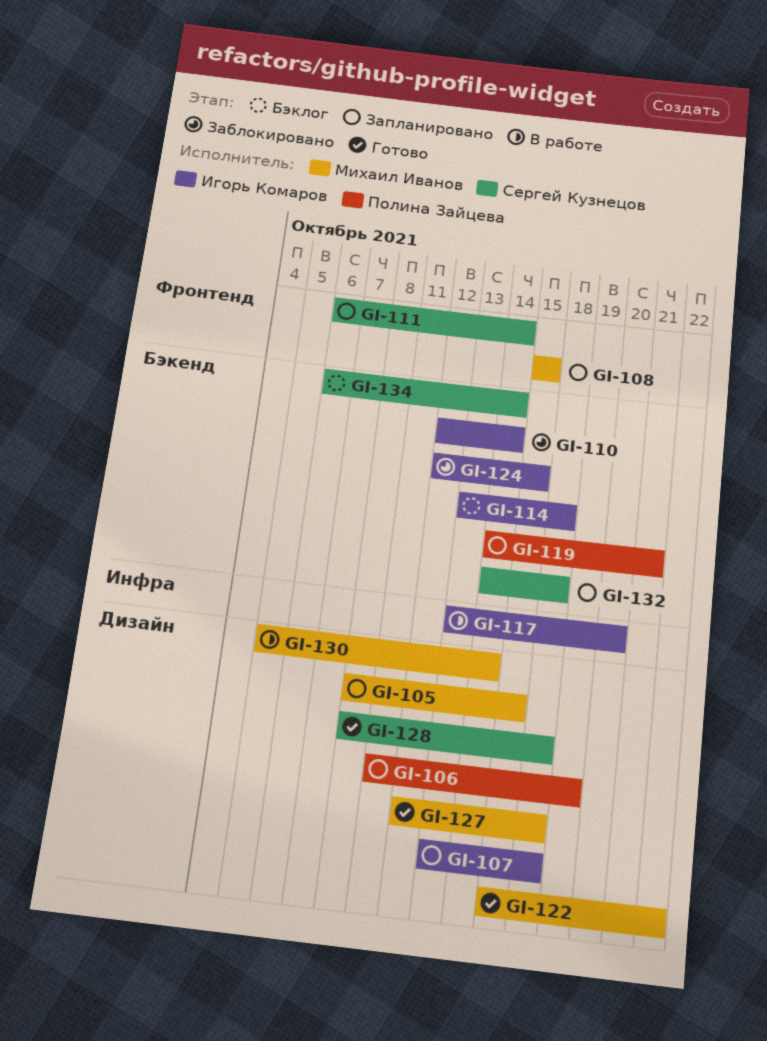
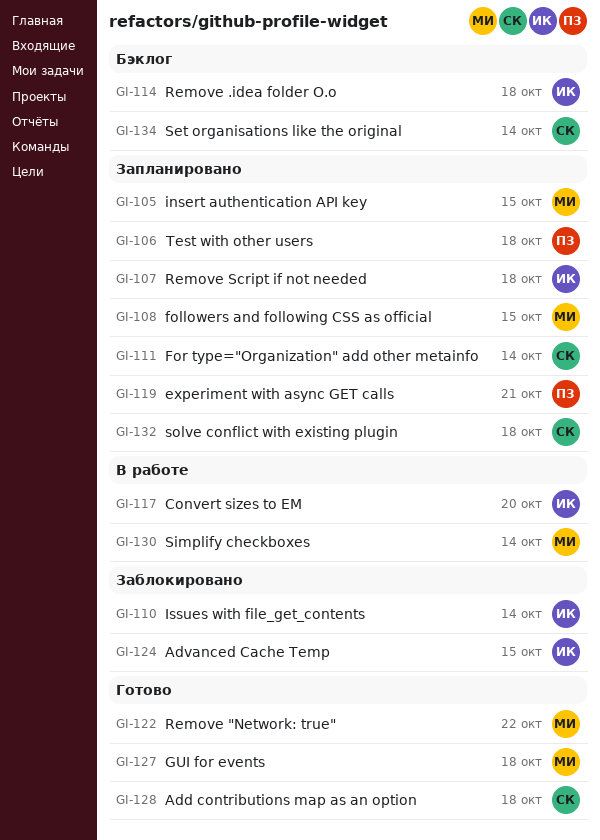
GI-106, due: Oct 19 -> Oct 18

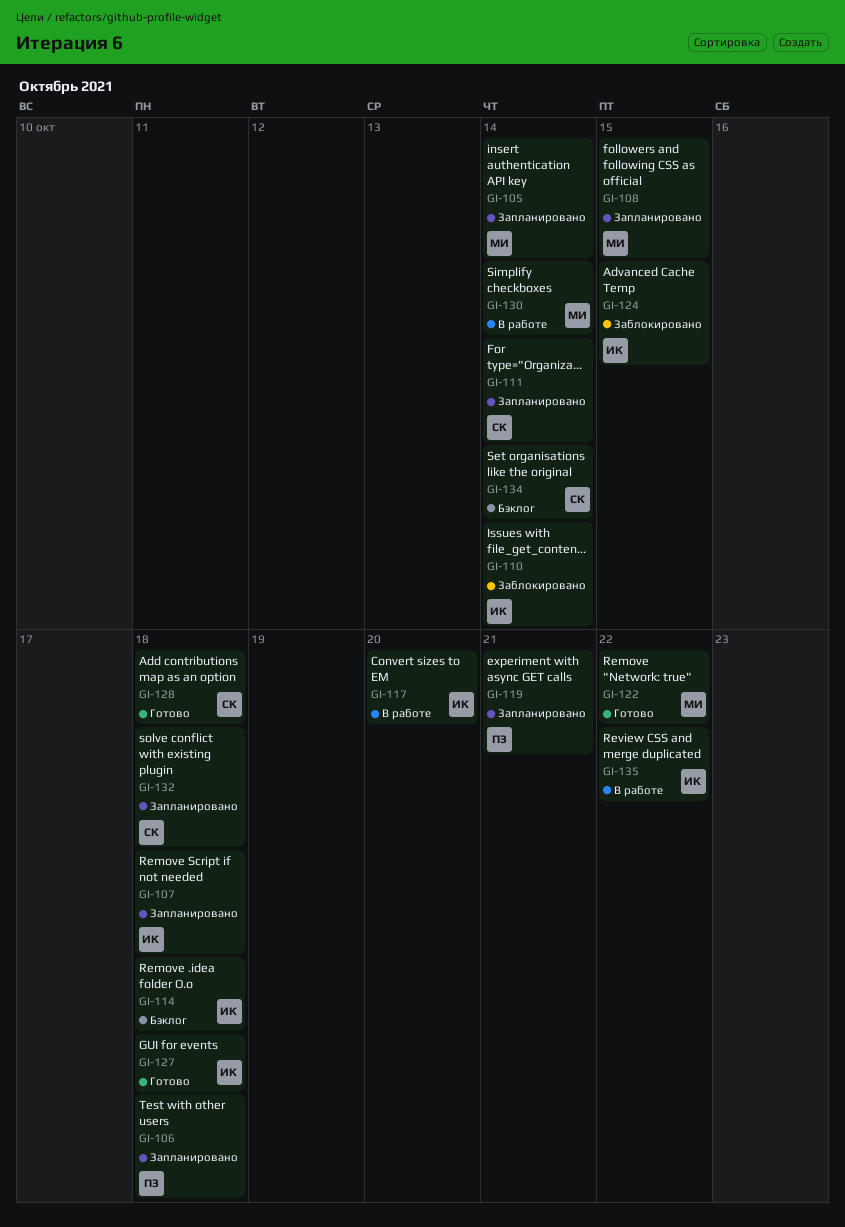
GI-105, due: Oct 15 -> Oct 14
GI-127, owner: МИ -> ИК
GI-135: none -> present

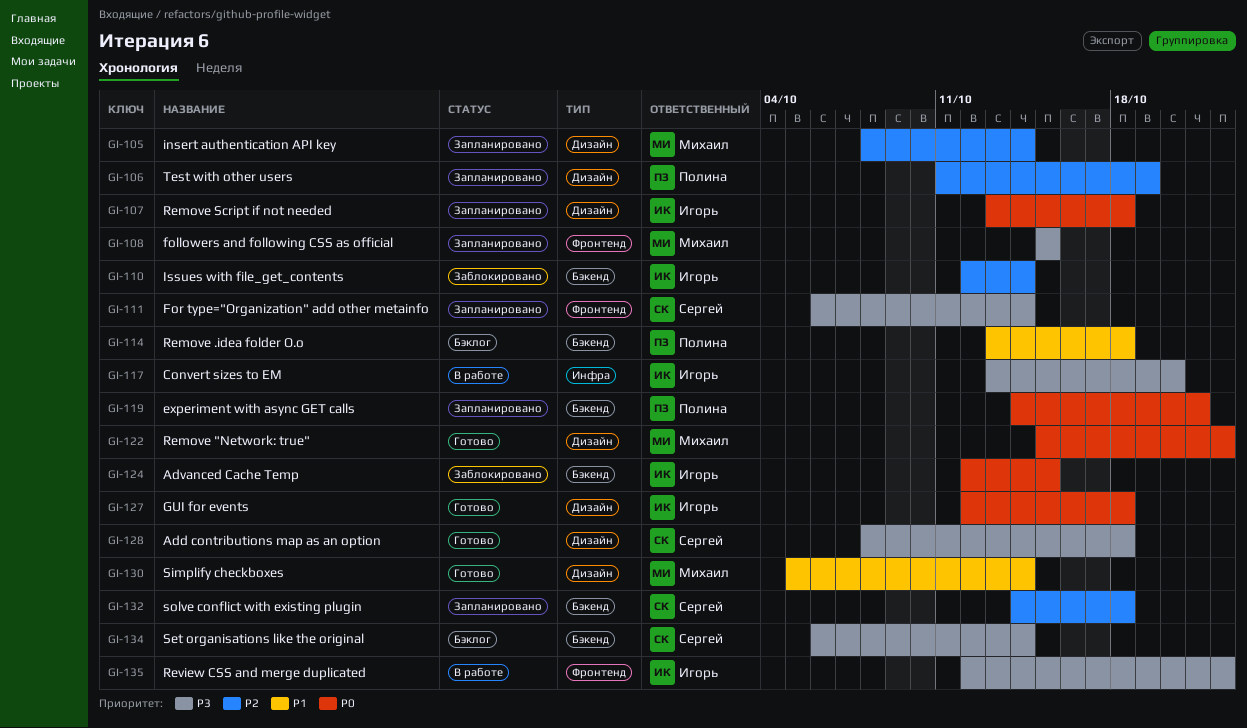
GI-106, due: Oct 18 -> Oct 19
GI-114, owner: Игорь -> Полина
GI-130, status: В работе -> Готово

